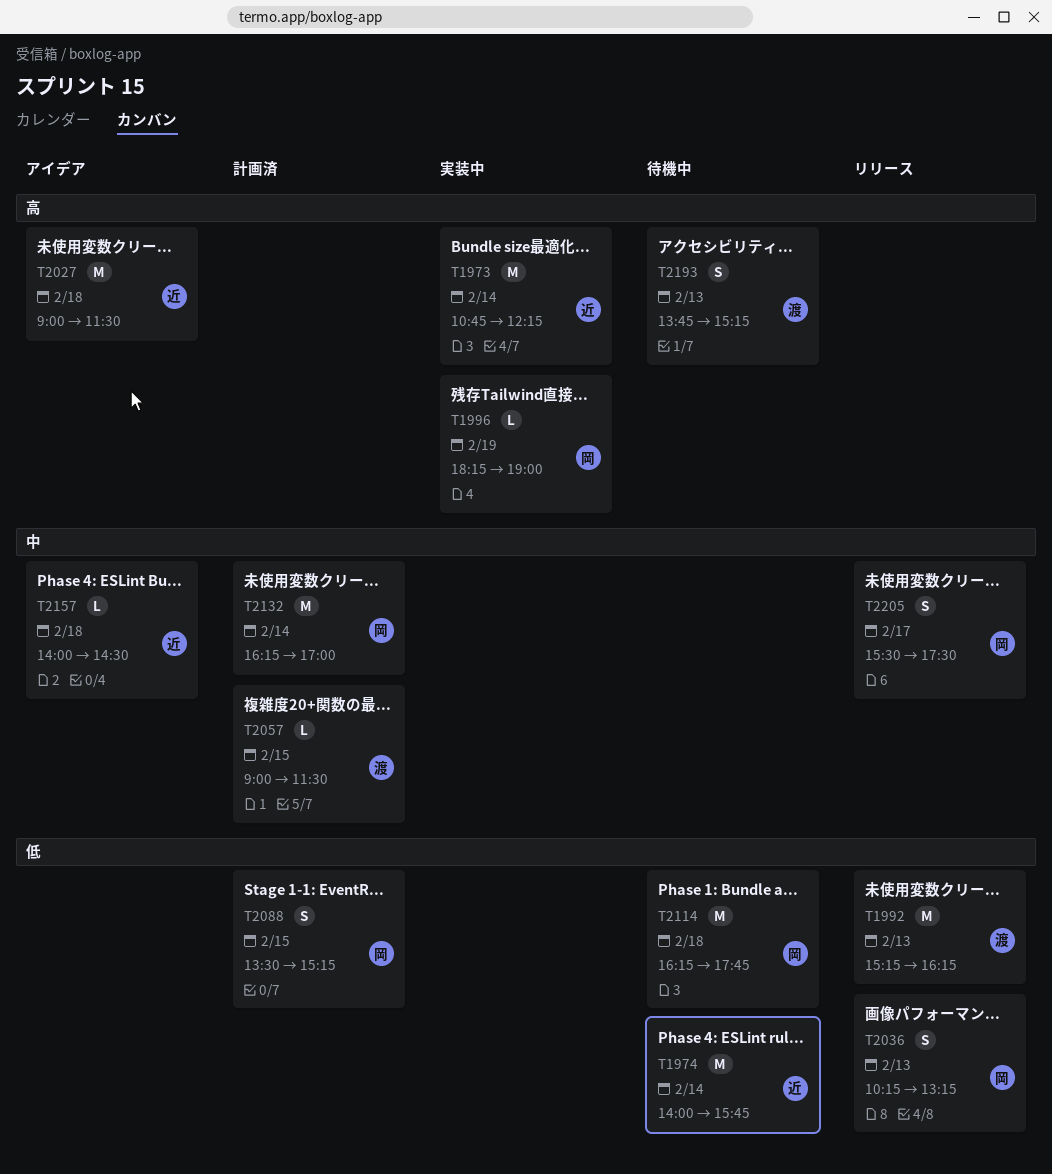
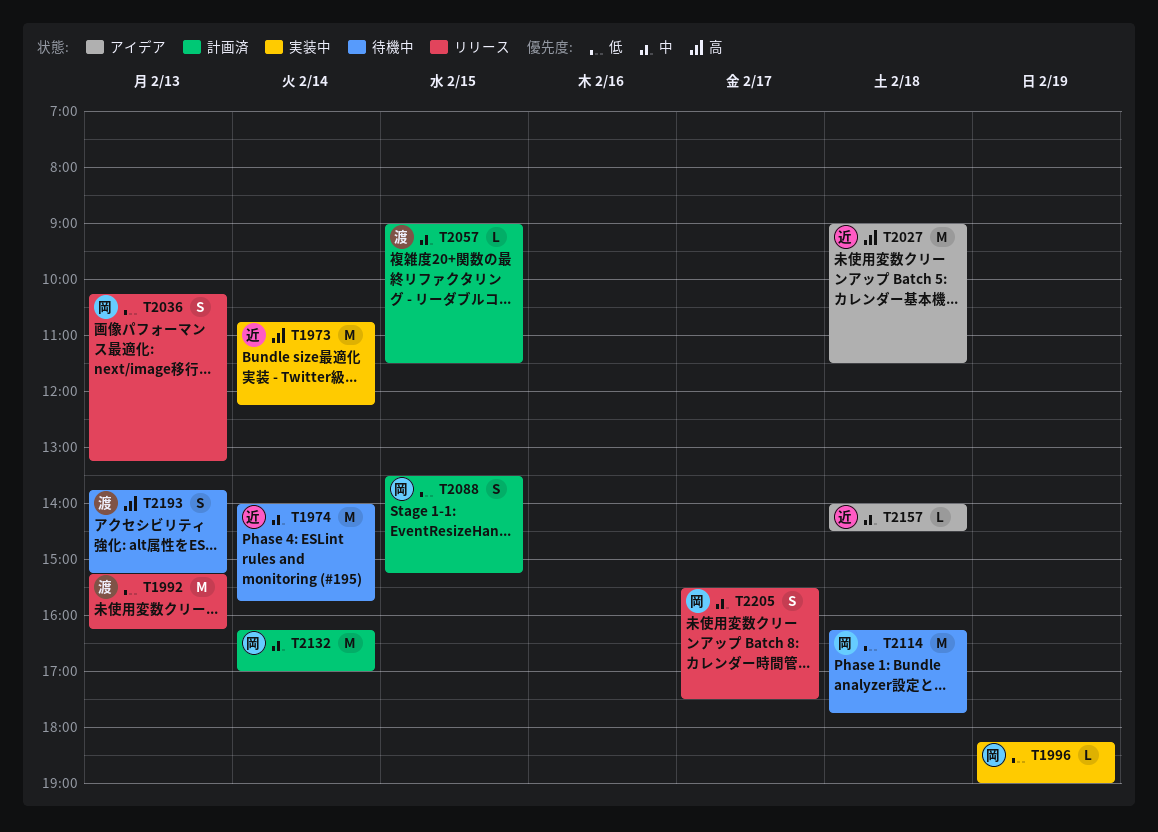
T1974, priority: 低 -> 中
T1996, priority: 高 -> 低

